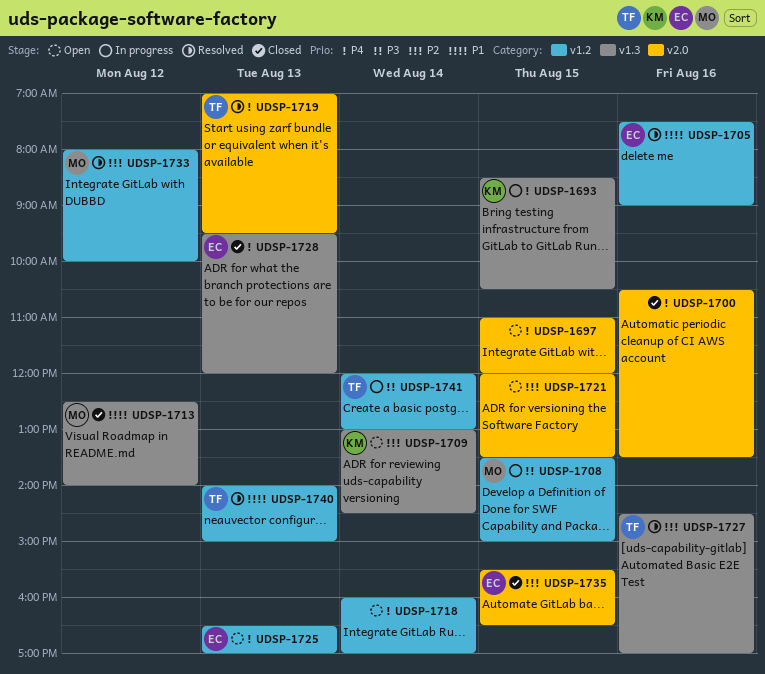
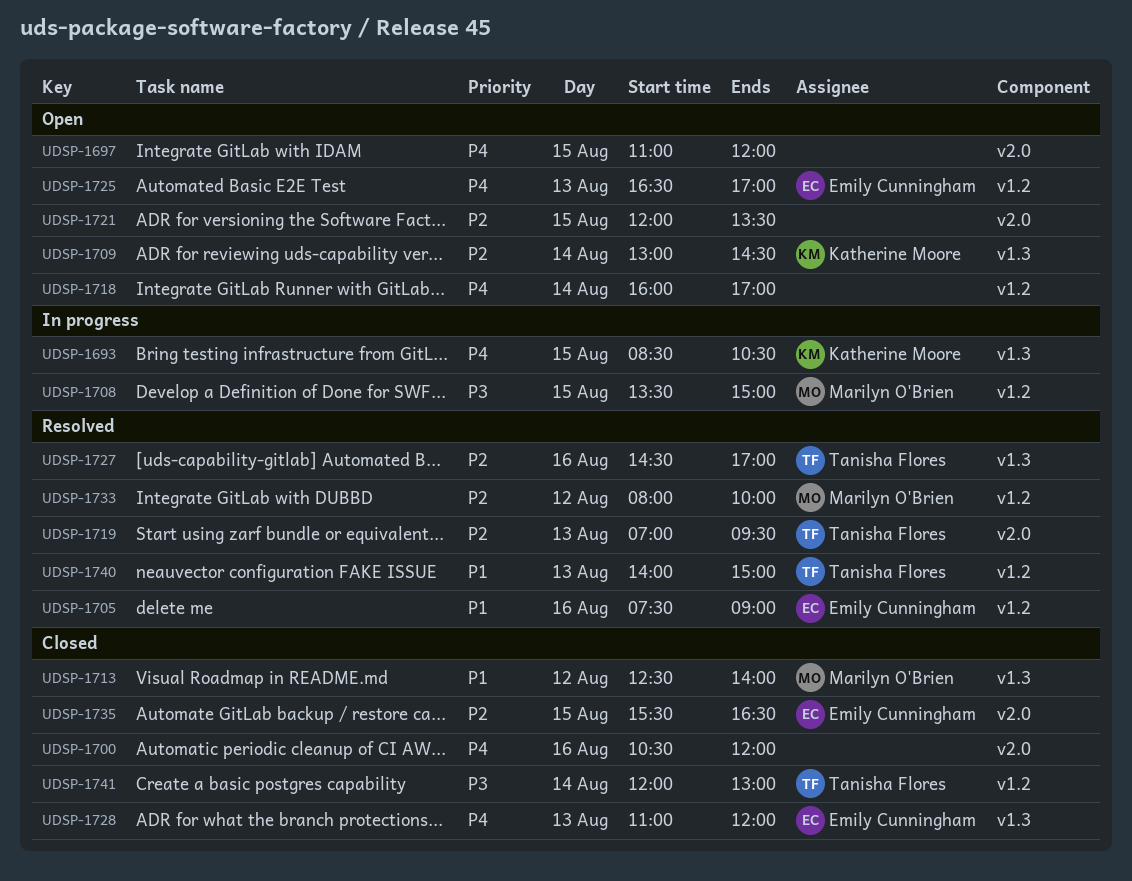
UDSP-1700, ends: 13:30 -> 12:00
UDSP-1719, priority: P4 -> P2
UDSP-1728, begins: 09:30 -> 11:00
UDSP-1741, status: In progress -> Closed

